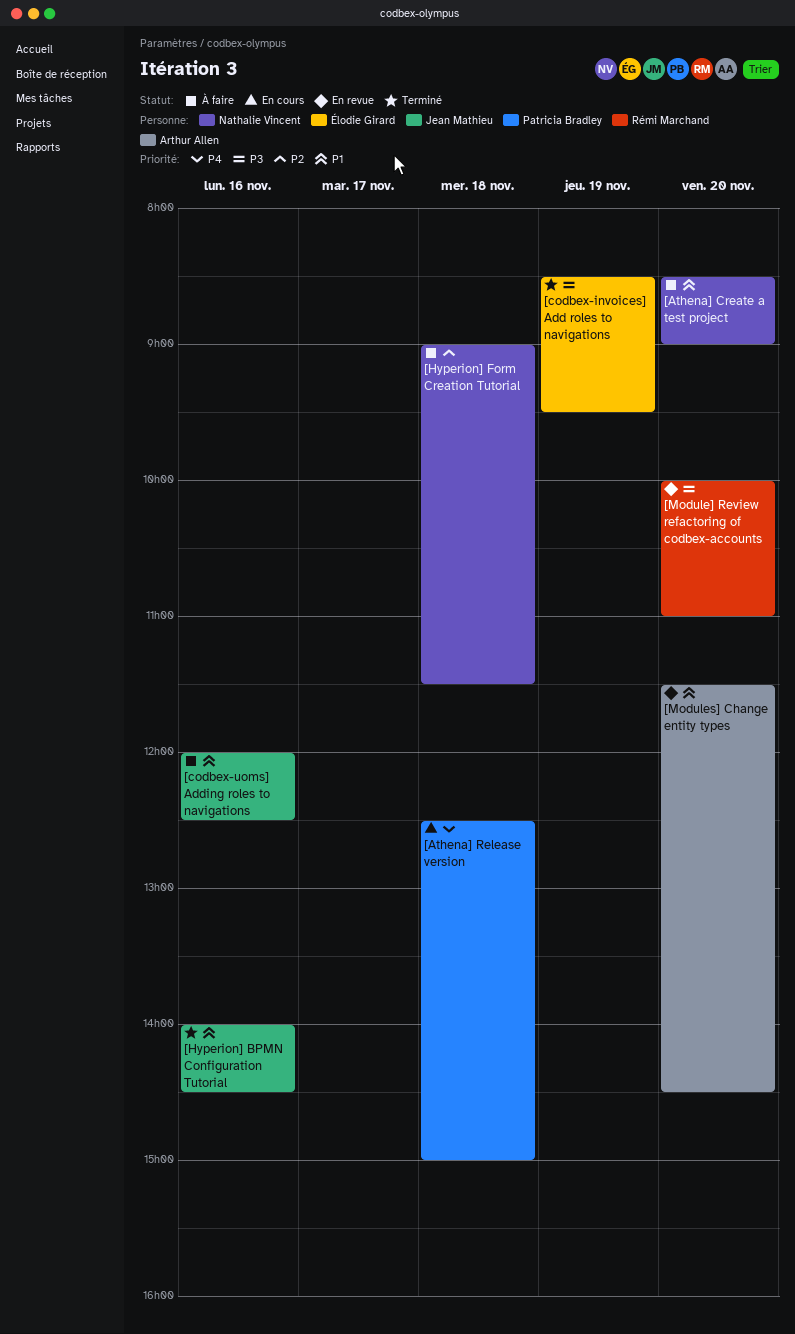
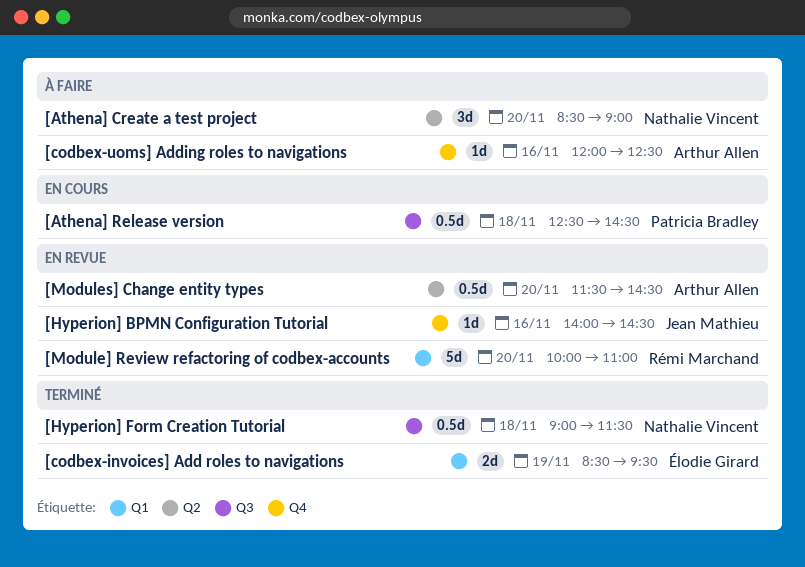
[Athena] Release version, ends: 15:00 -> 14:30
[codbex-uoms] Adding roles to navigations, owner: Jean Mathieu -> Arthur Allen
[Hyperion] BPMN Configuration Tutorial, status: Terminé -> En revue
[Hyperion] Form Creation Tutorial, status: À faire -> Terminé

